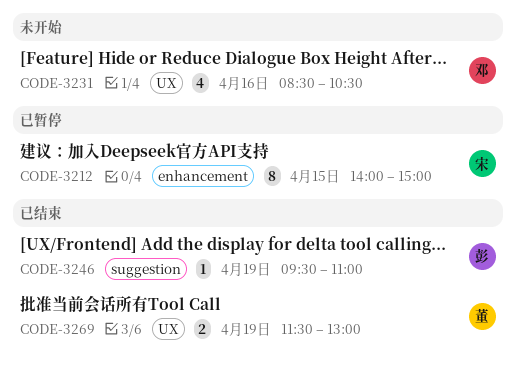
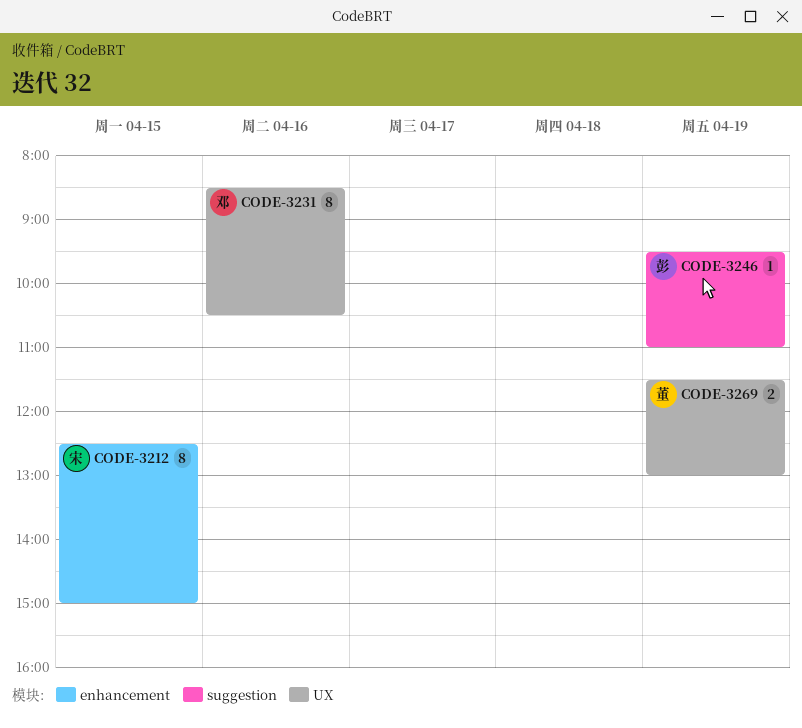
CODE-3212, begins: 14:00 -> 12:30
CODE-3231, estimate: 4 -> 8

